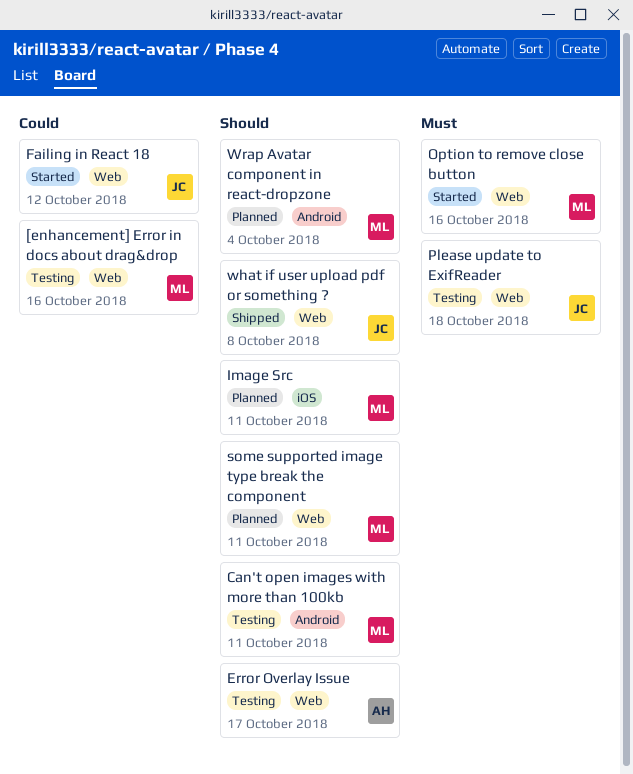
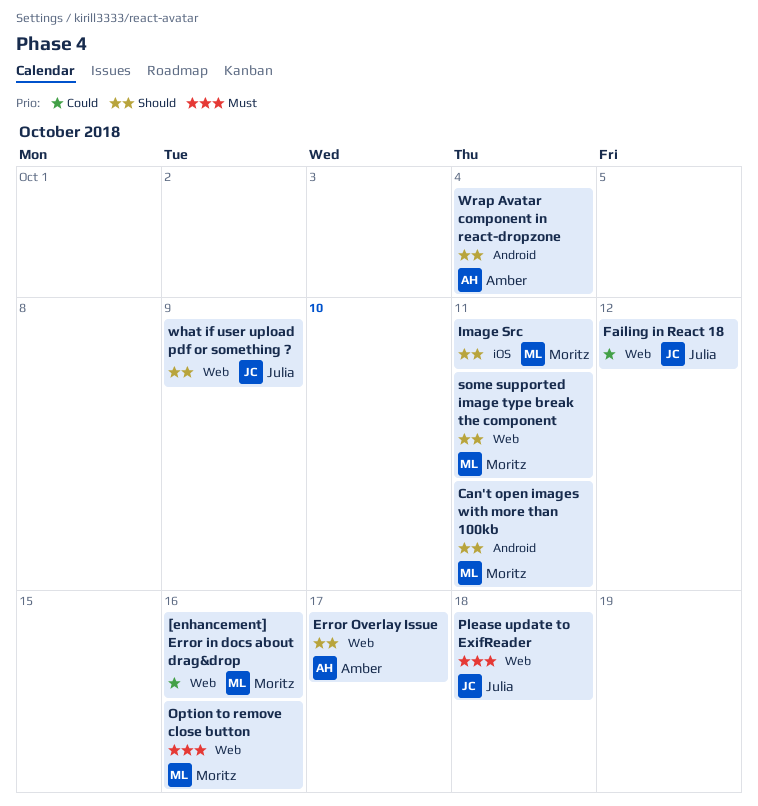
what if user upload pdf or something ?, due: Oct 8 -> Oct 9
Wrap Avatar component in react-dropzone, owner: Moritz -> Amber

